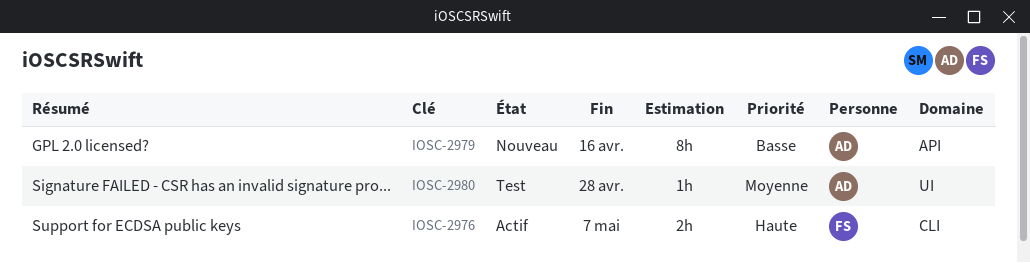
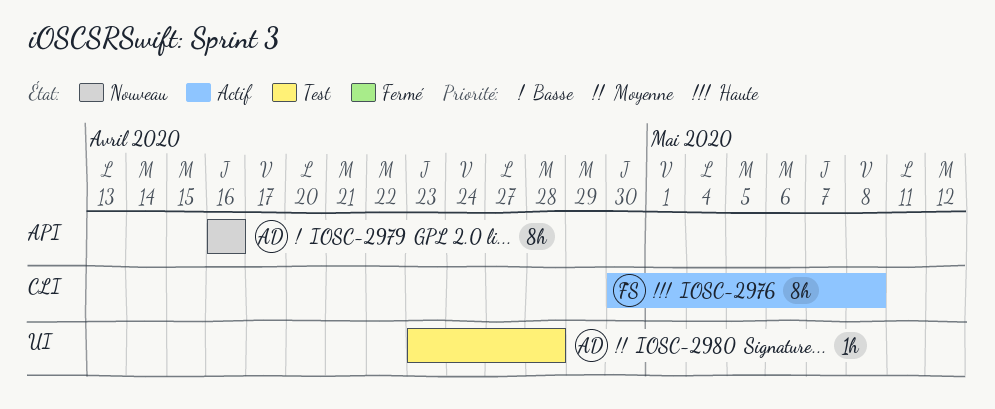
IOSC-2976, estimate: 2h -> 8h
IOSC-2976, due: May 7 -> May 8

